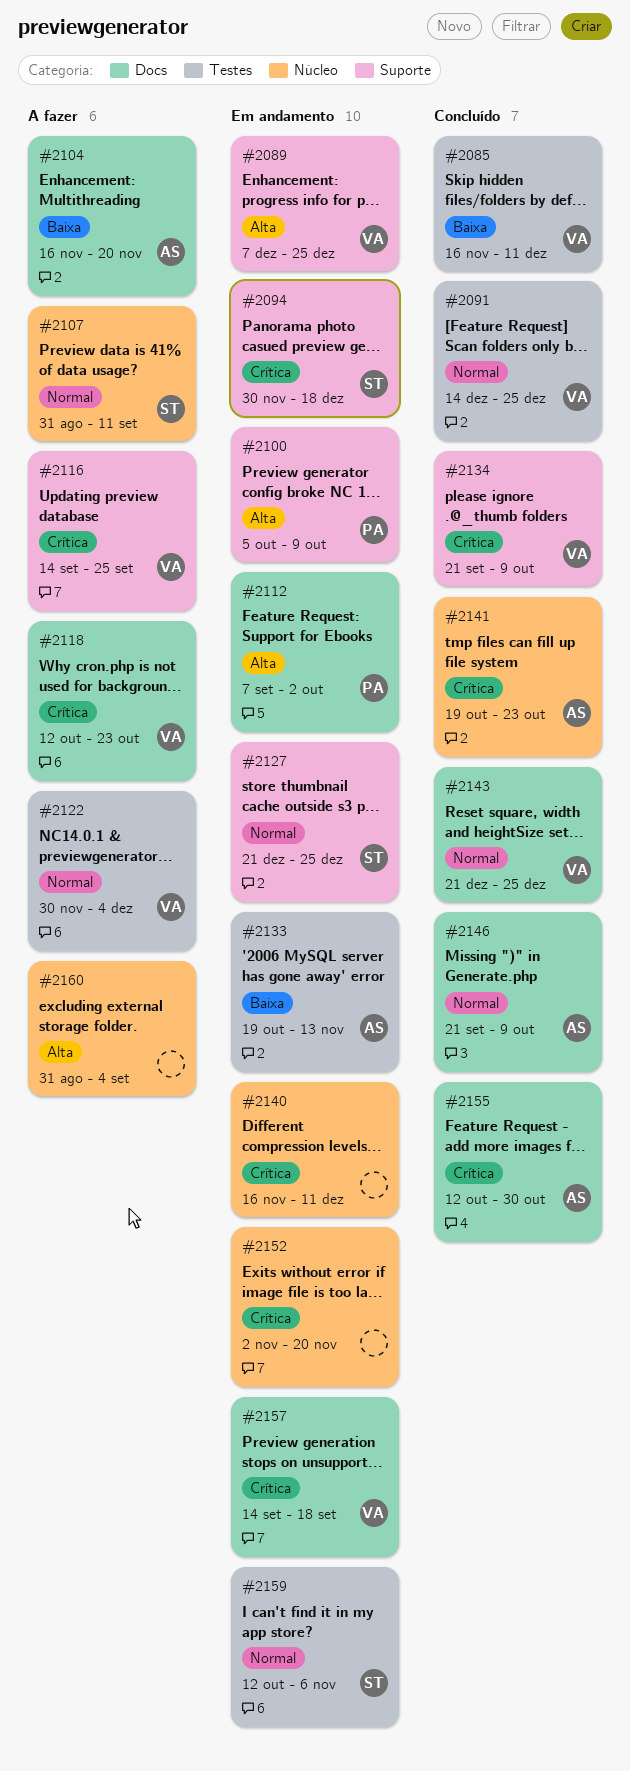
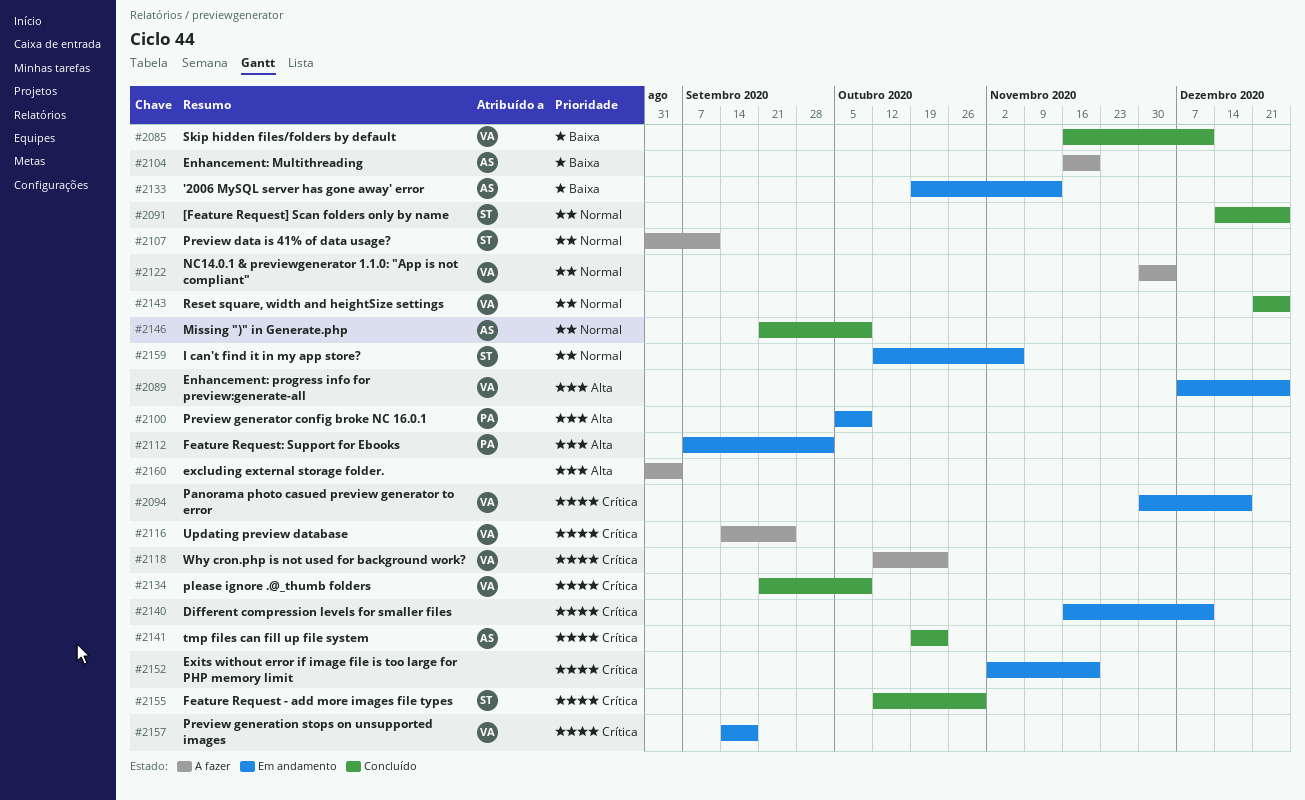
#2091, owner: VA -> ST
#2094, owner: ST -> VA
#2127: present -> none
#2155, owner: AS -> ST

